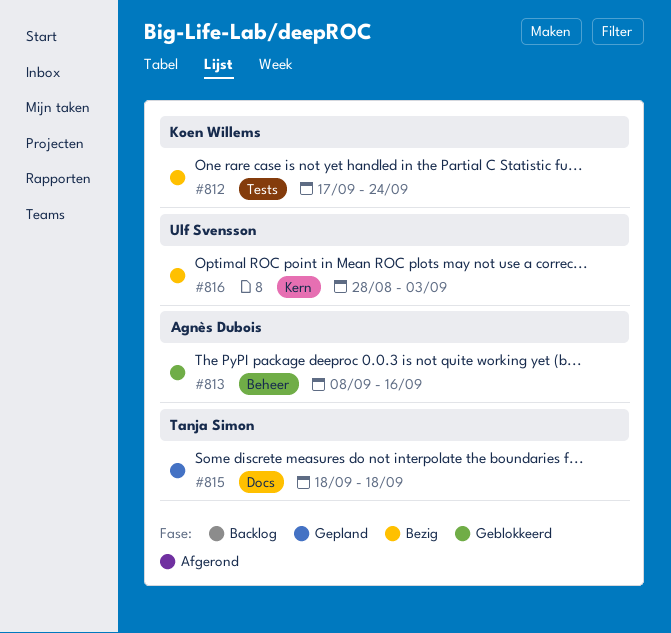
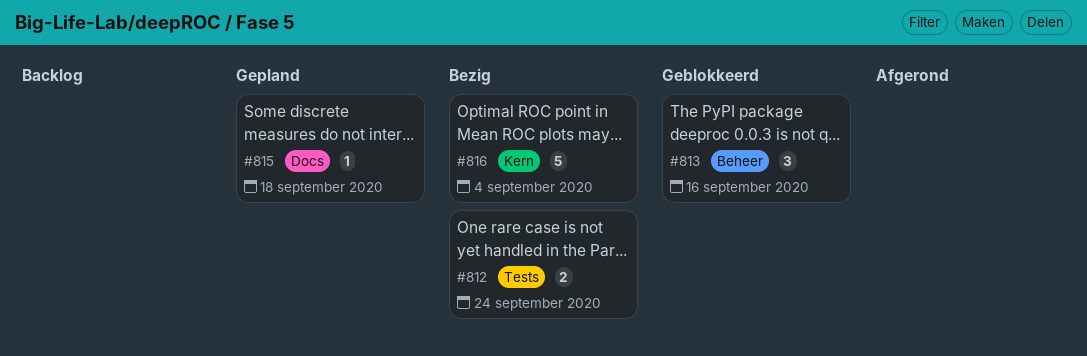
#816, due: Sep 3 -> Sep 4

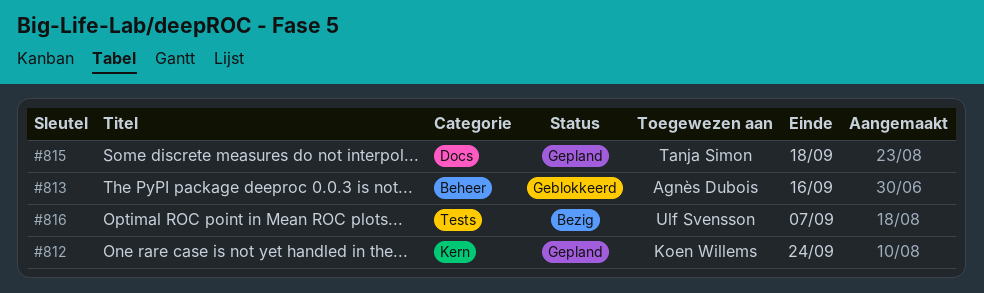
#812, status: Bezig -> Gepland
#812, label: Tests -> Kern
#816, label: Kern -> Tests
#816, due: Sep 4 -> Sep 7

